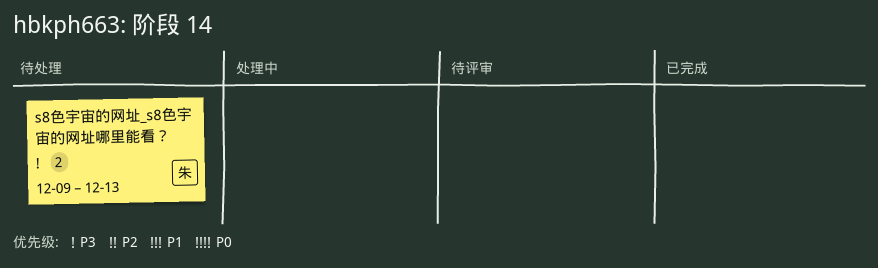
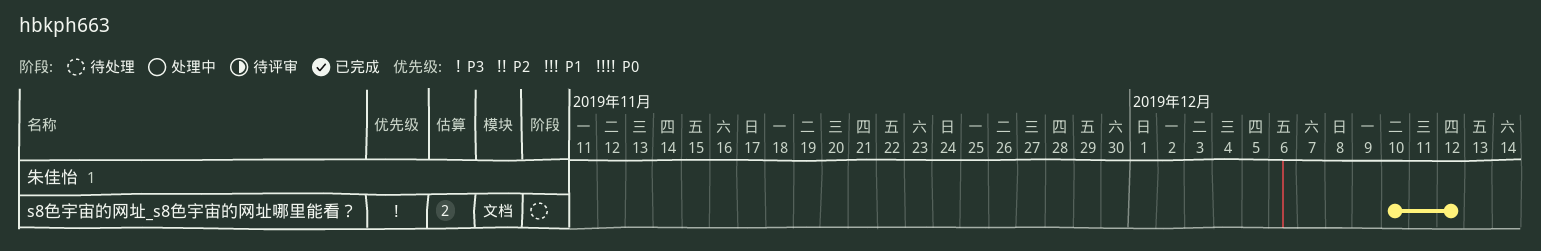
s8色宇宙的网址_s8色宇宙的网址哪里能看？, start: Dec 9 -> Dec 10
s8色宇宙的网址_s8色宇宙的网址哪里能看？, due: Dec 13 -> Dec 12

